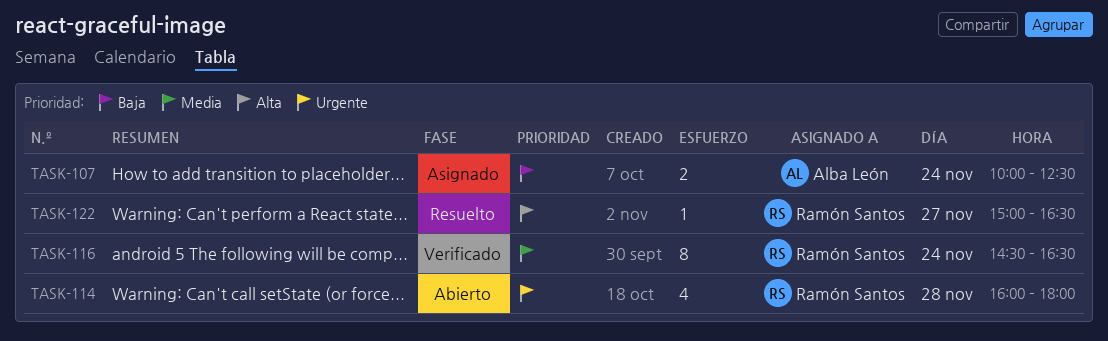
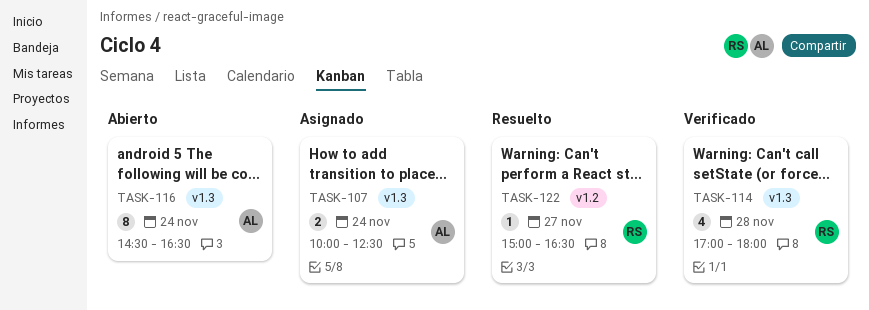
TASK-114, status: Abierto -> Verificado
TASK-114, begins: 16:00 -> 17:00
TASK-116, status: Verificado -> Abierto
TASK-116, owner: Ramón Santos -> Alba León

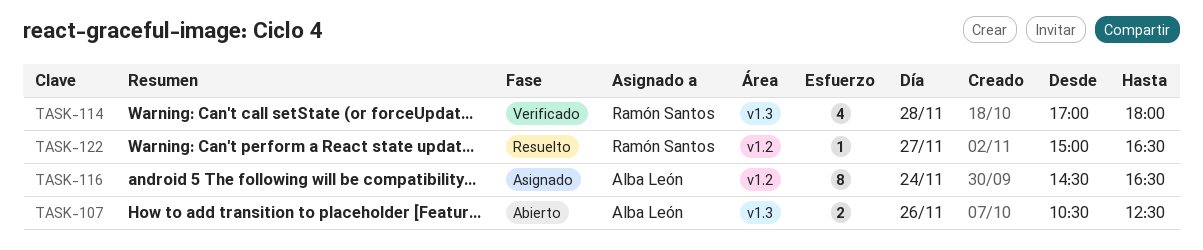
TASK-107, status: Asignado -> Abierto
TASK-107, day: Nov 24 -> Nov 26
TASK-107, begins: 10:00 -> 10:30
TASK-116, status: Abierto -> Asignado
TASK-116, label: v1.3 -> v1.2

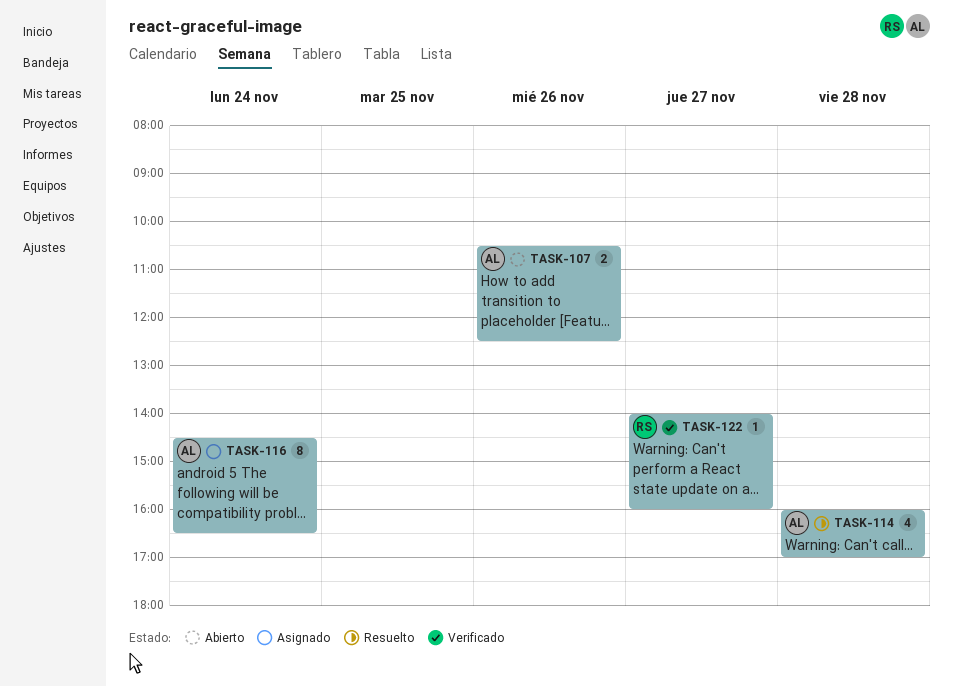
TASK-114, status: Verificado -> Resuelto
TASK-114, owner: Ramón Santos -> Alba León
TASK-114, begins: 17:00 -> 16:00
TASK-114, ends: 18:00 -> 17:00
TASK-122, status: Resuelto -> Verificado
TASK-122, begins: 15:00 -> 14:00
TASK-122, ends: 16:30 -> 16:00

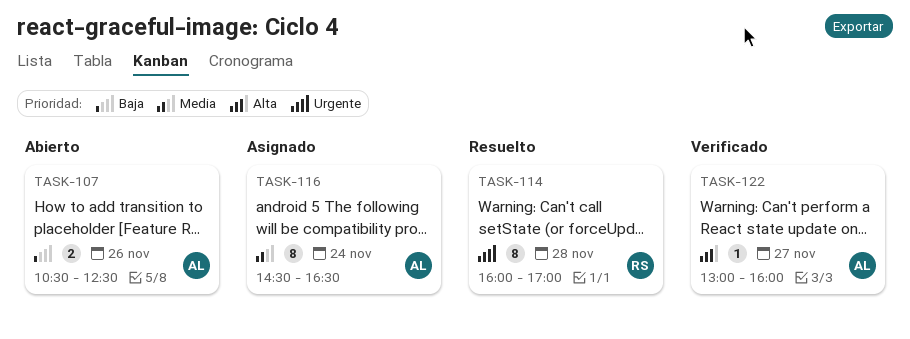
TASK-114, owner: AL -> RS
TASK-114, estimate: 4 -> 8
TASK-122, owner: RS -> AL
TASK-122, begins: 14:00 -> 13:00

